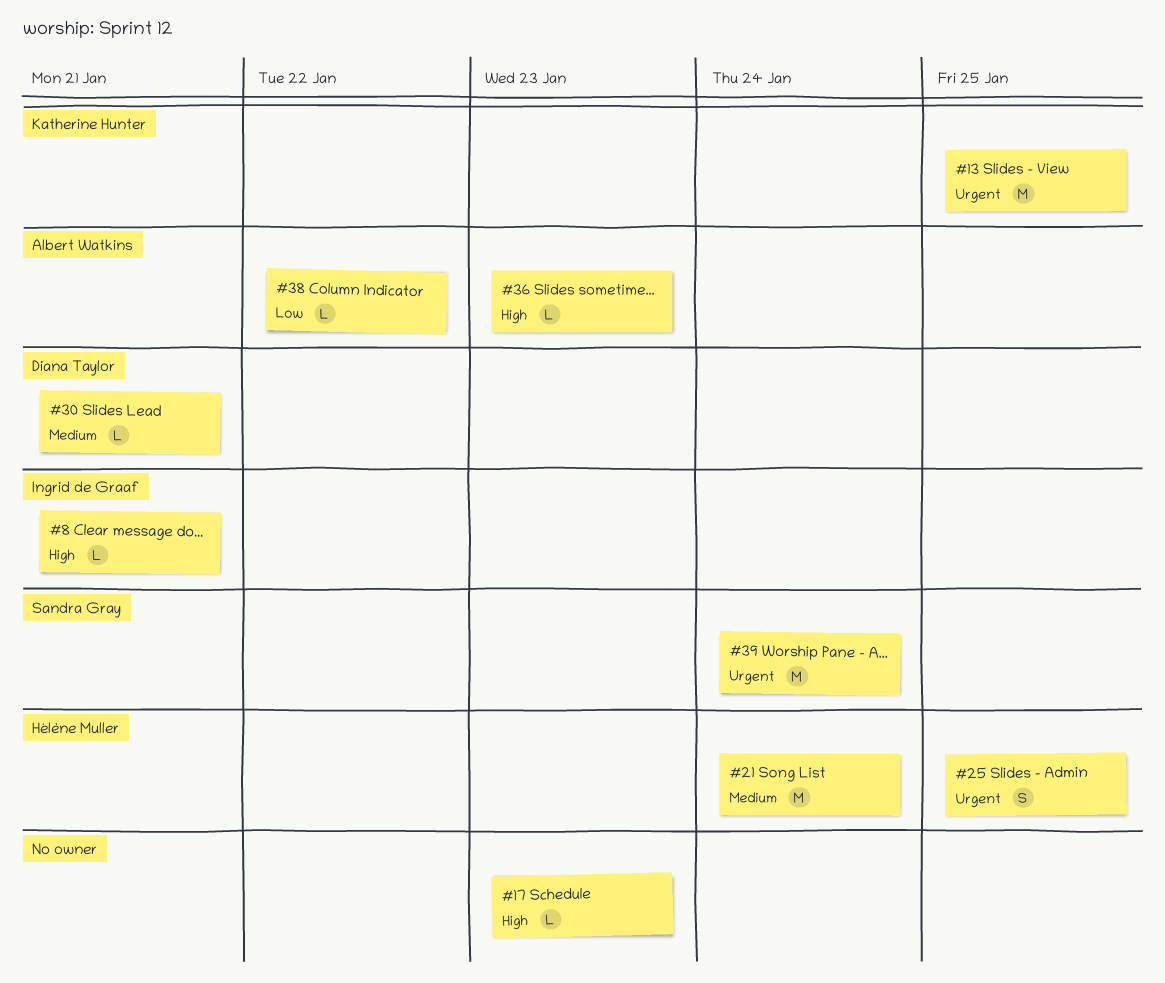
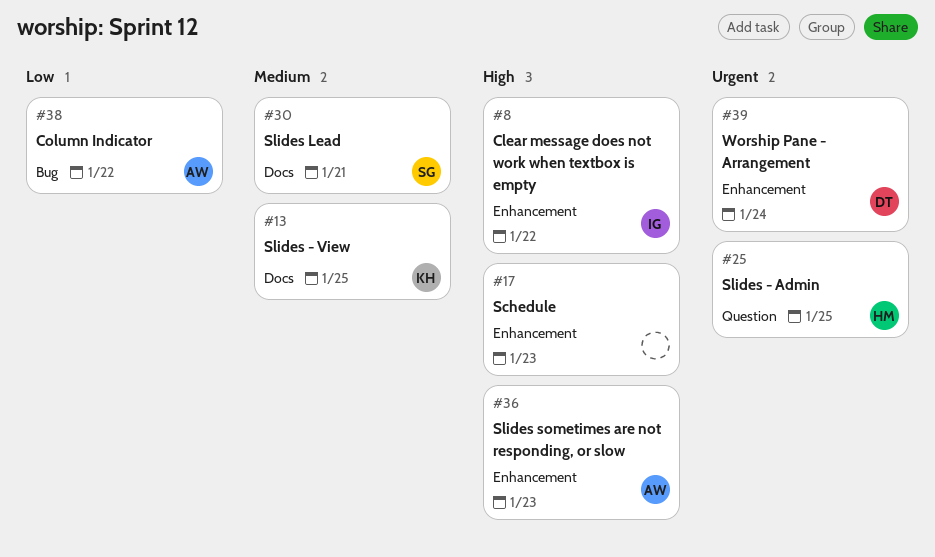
#8, due: Jan 21 -> Jan 22
#13, priority: Urgent -> Medium
#21: present -> none
#30, owner: Diana Taylor -> Sandra Gray
#39, owner: Sandra Gray -> Diana Taylor

